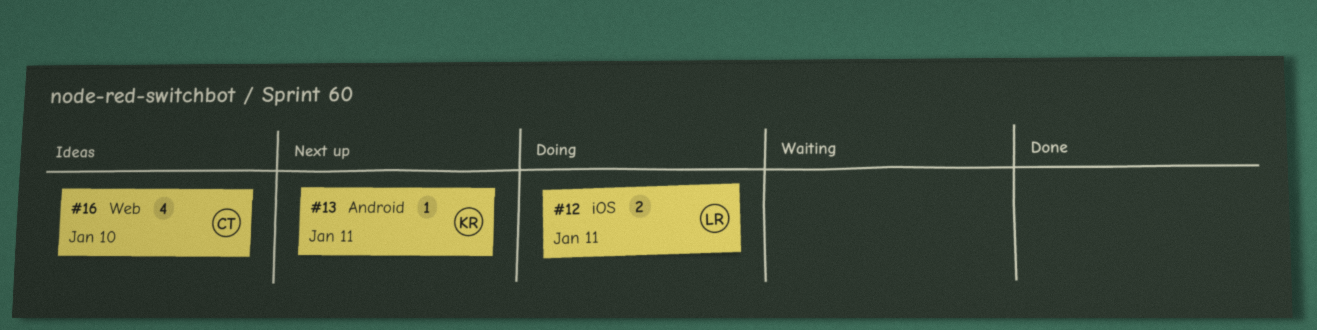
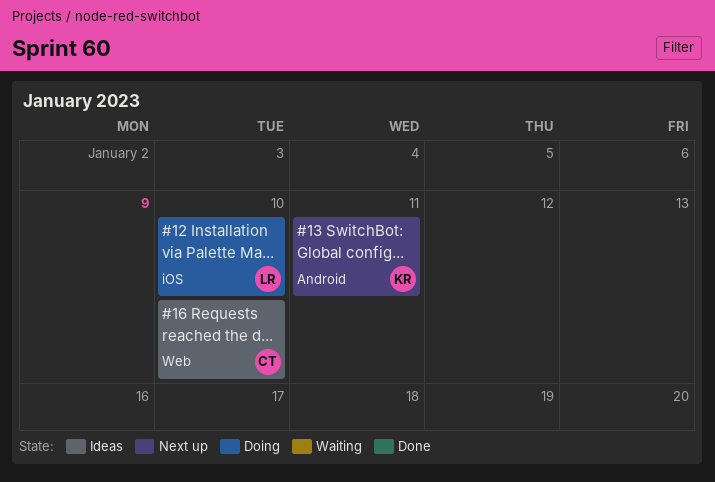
#12, due: Jan 11 -> Jan 10

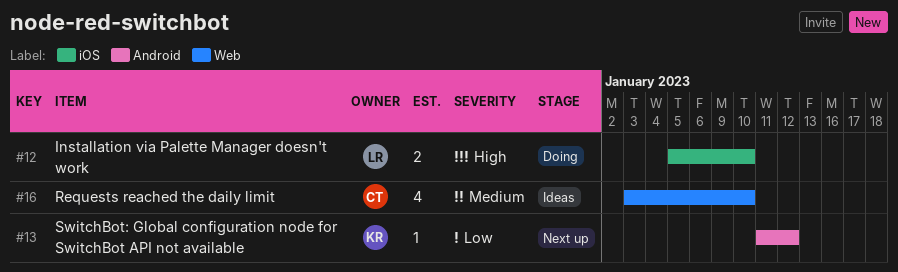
#13, due: Jan 11 -> Jan 12

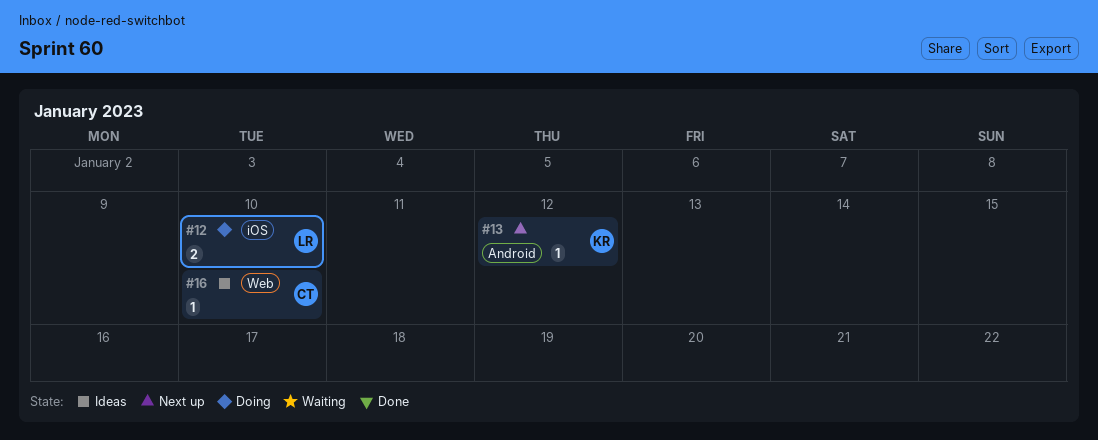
#16, estimate: 4 -> 1

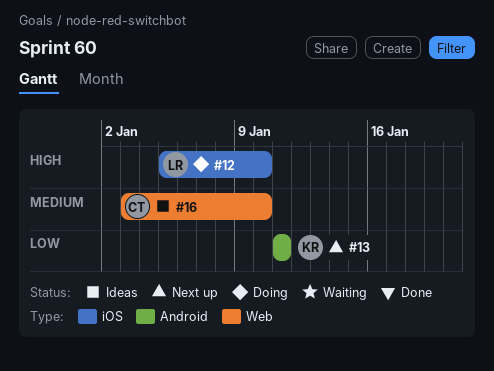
#13, due: Jan 12 -> Jan 11

